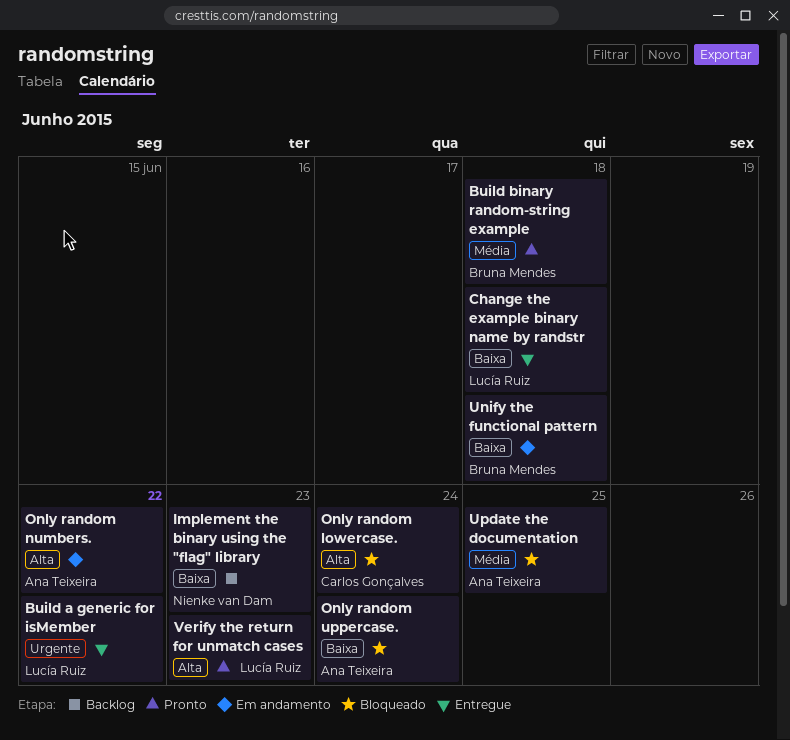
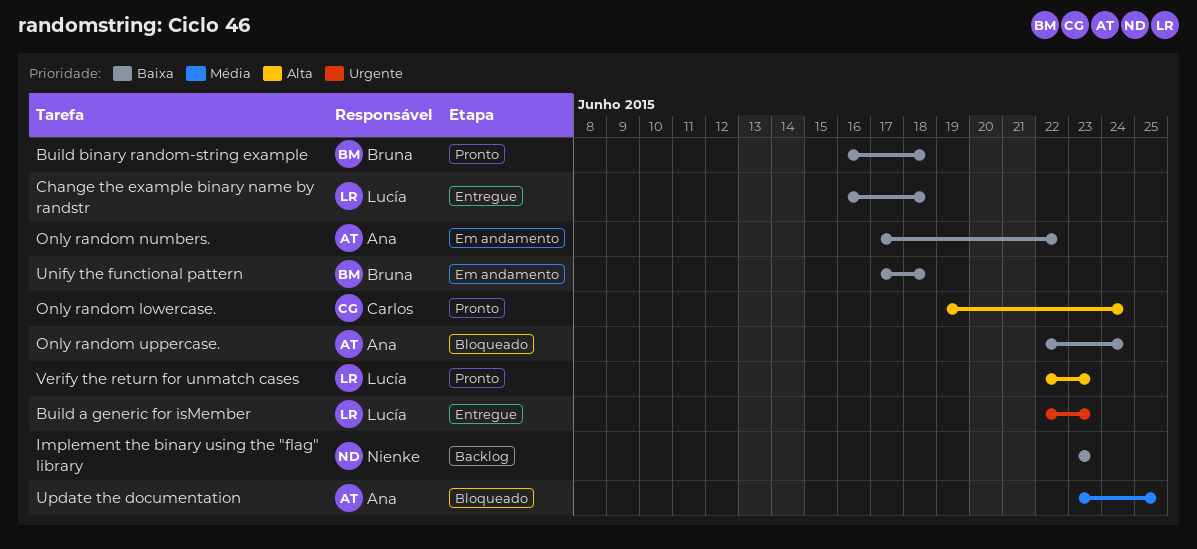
Build a generic for isMember, due: Jun 22 -> Jun 23
Build binary random-string example, priority: Média -> Baixa
Only random lowercase., status: Bloqueado -> Pronto
Only random numbers., priority: Alta -> Baixa

